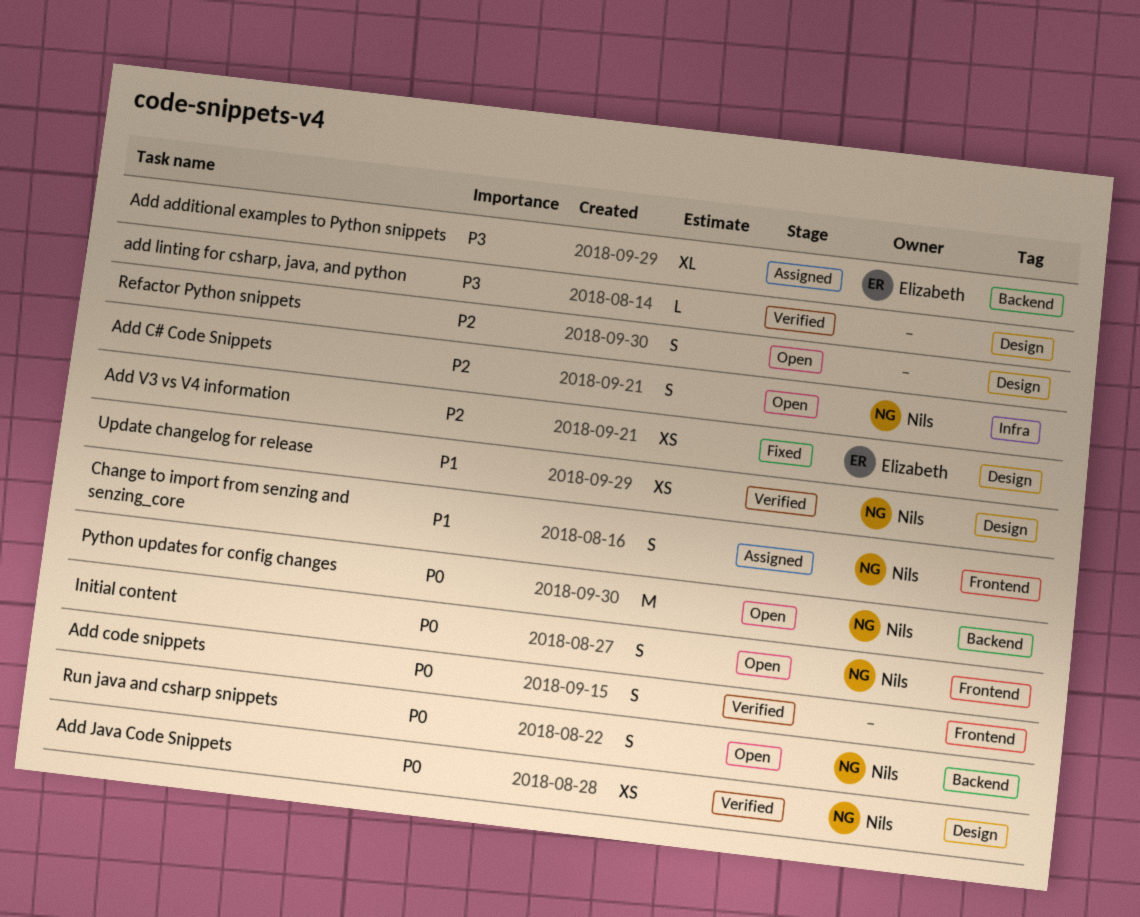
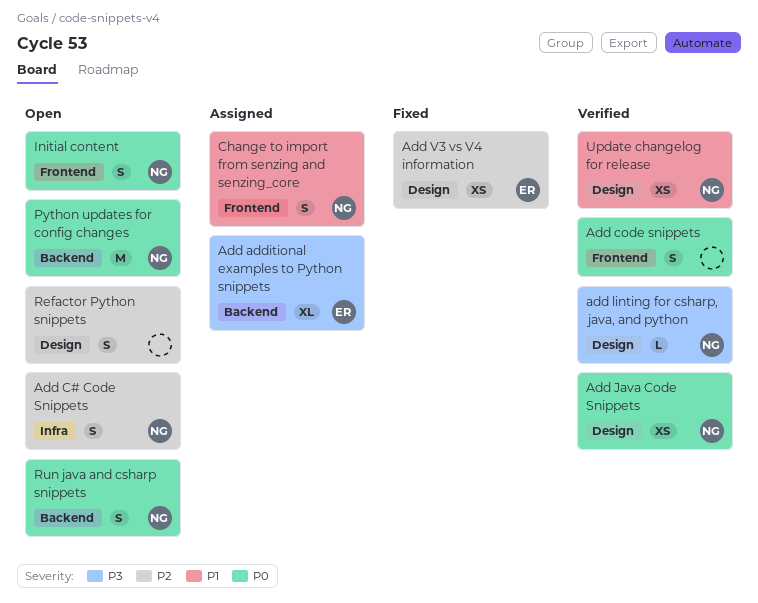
add linting for csharp, java, and python, owner: none -> Nils

